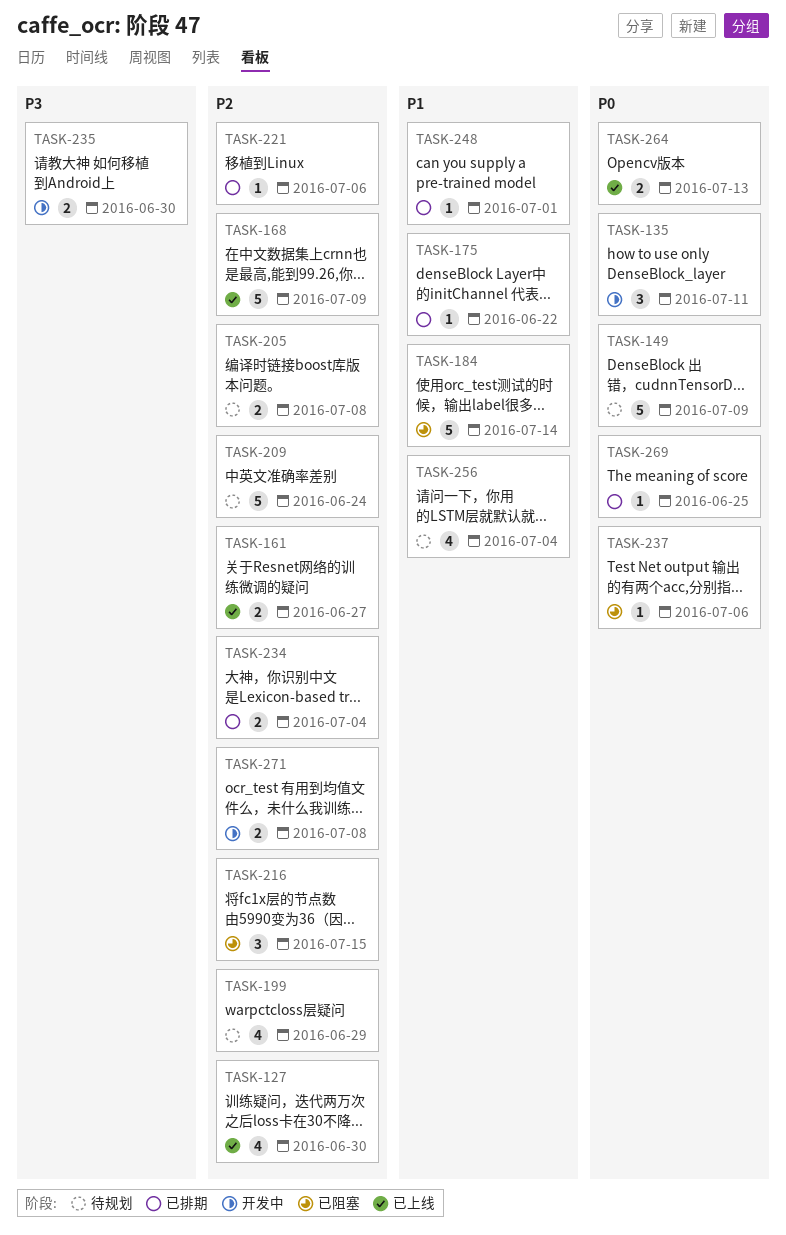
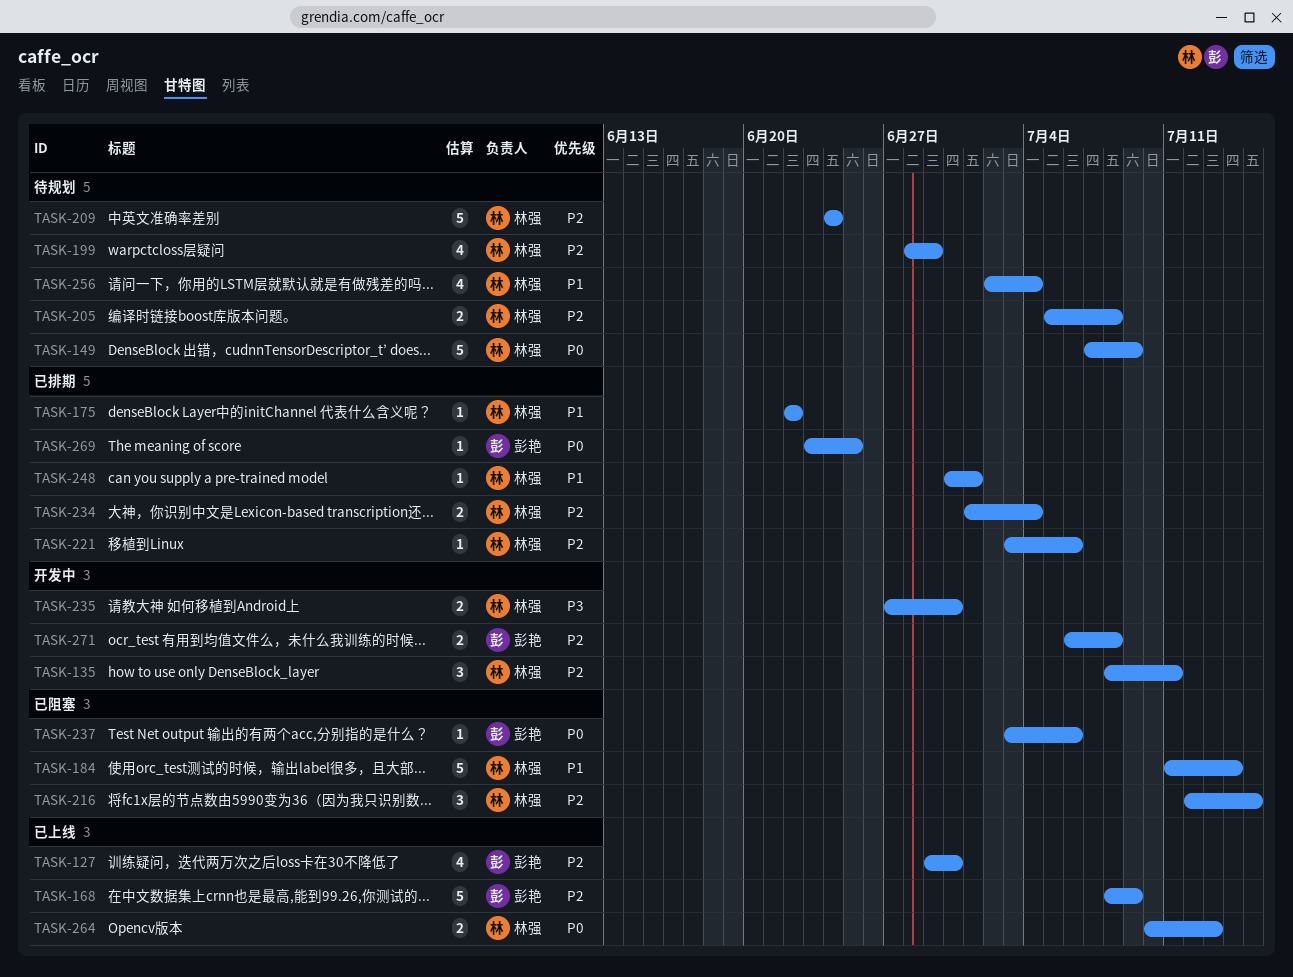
TASK-135, priority: P0 -> P2
TASK-161: present -> none

